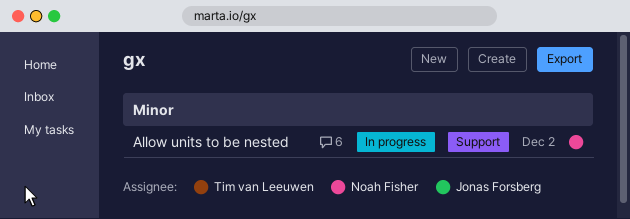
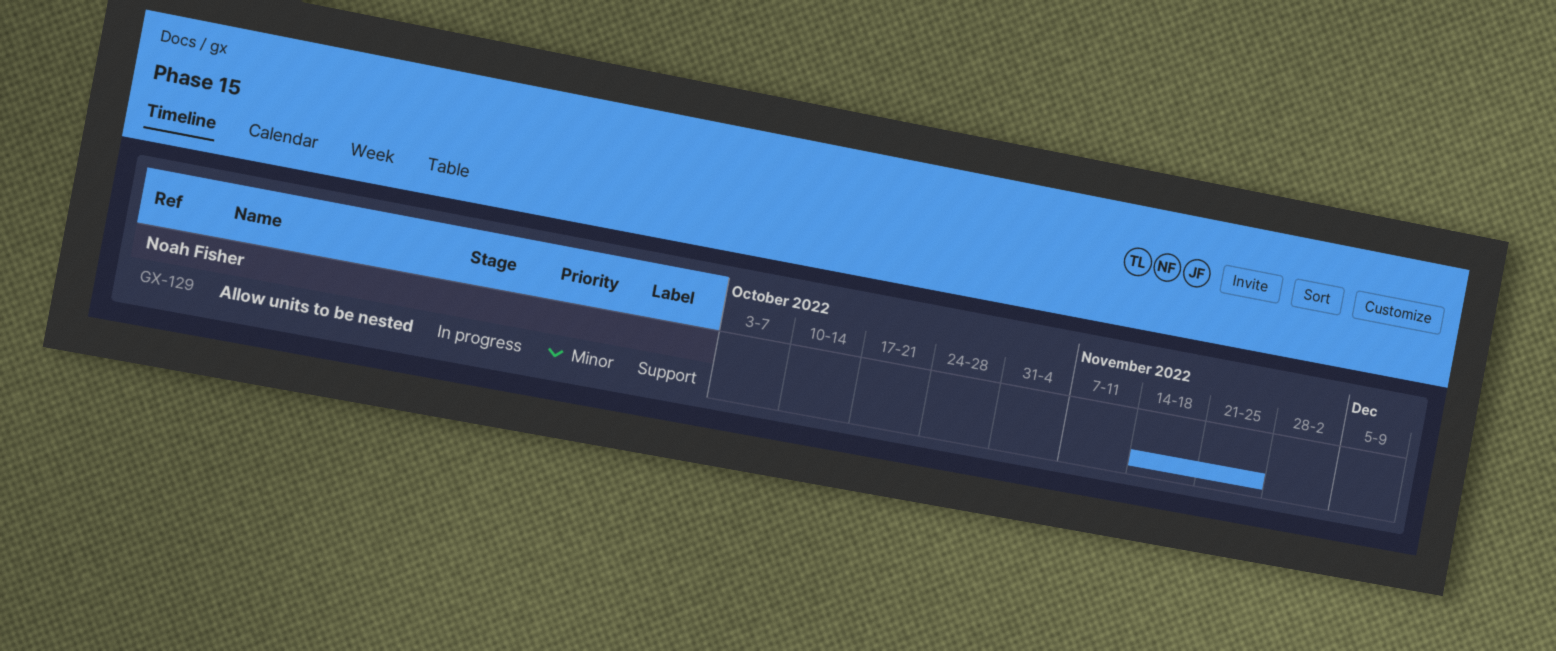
Allow units to be nested, due: Dec 2 -> Nov 25

